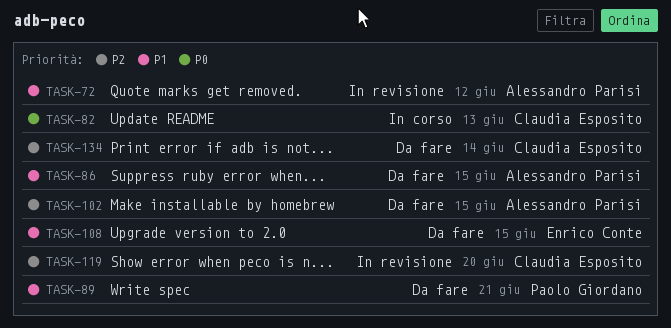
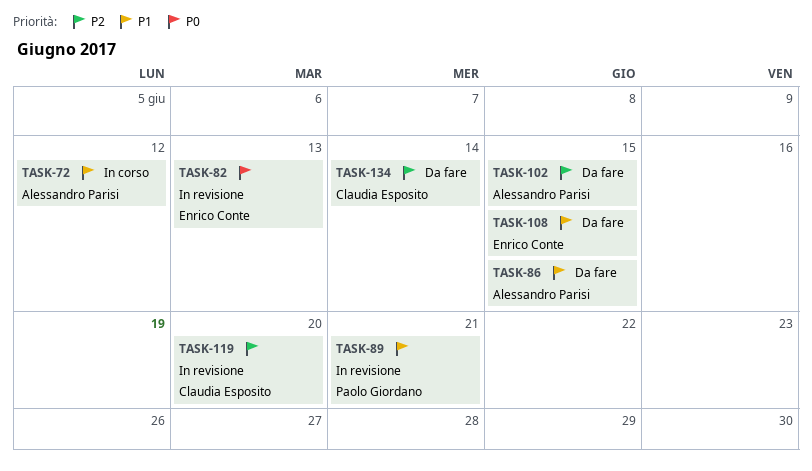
TASK-72, status: In revisione -> In corso
TASK-82, status: In corso -> In revisione
TASK-82, owner: Claudia Esposito -> Enrico Conte
TASK-89, status: Da fare -> In revisione

